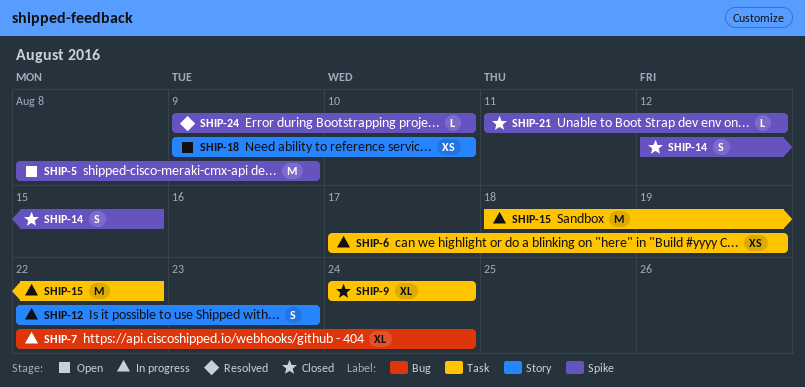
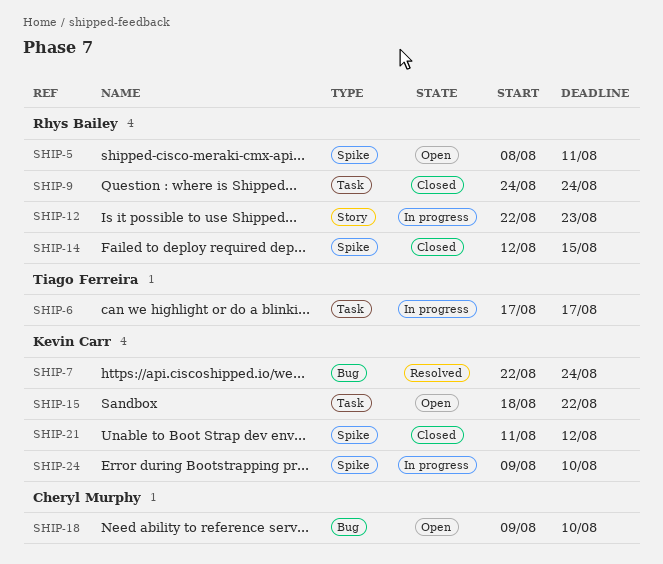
SHIP-5, due: Aug 9 -> Aug 11
SHIP-6, due: Aug 19 -> Aug 17
SHIP-7, status: In progress -> Resolved
SHIP-15, status: In progress -> Open
SHIP-18, label: Story -> Bug
SHIP-24, status: Resolved -> In progress

